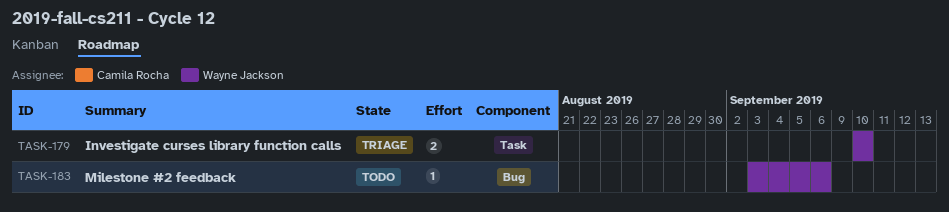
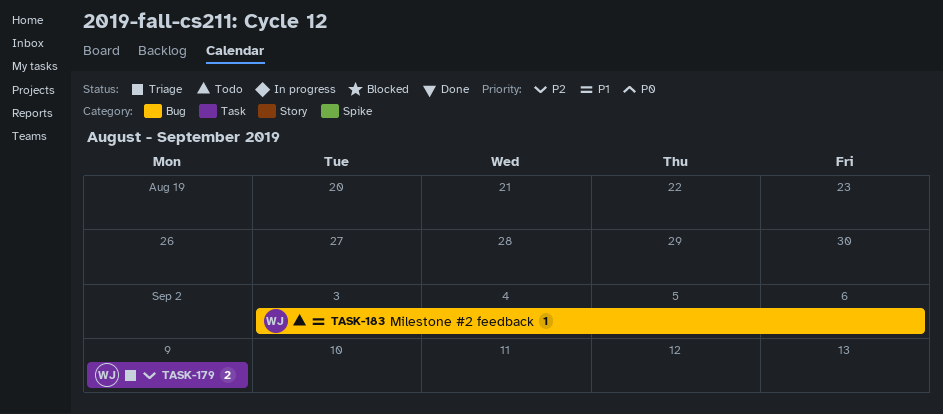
TASK-179, start: Sep 10 -> Sep 9
TASK-179, due: Sep 10 -> Sep 9

